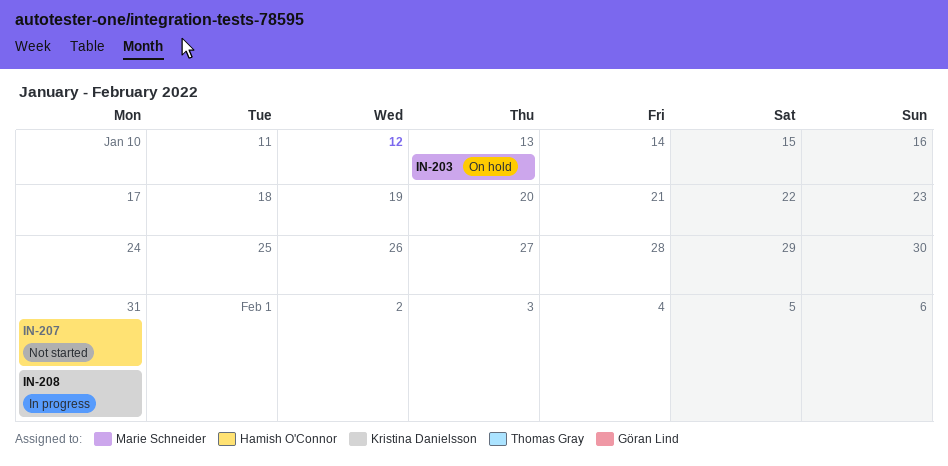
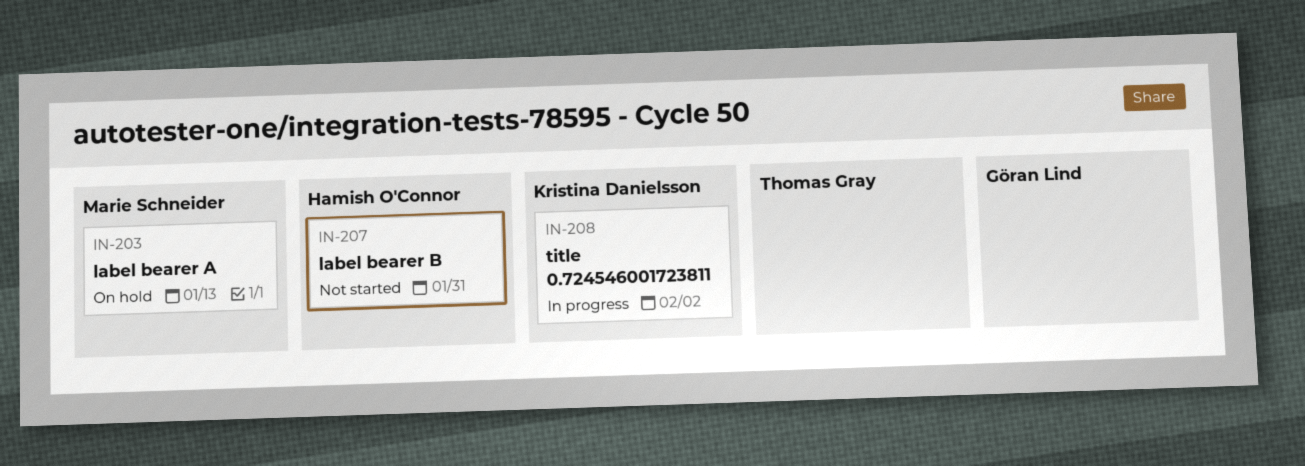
IN-208, due: Jan 31 -> Feb 2

